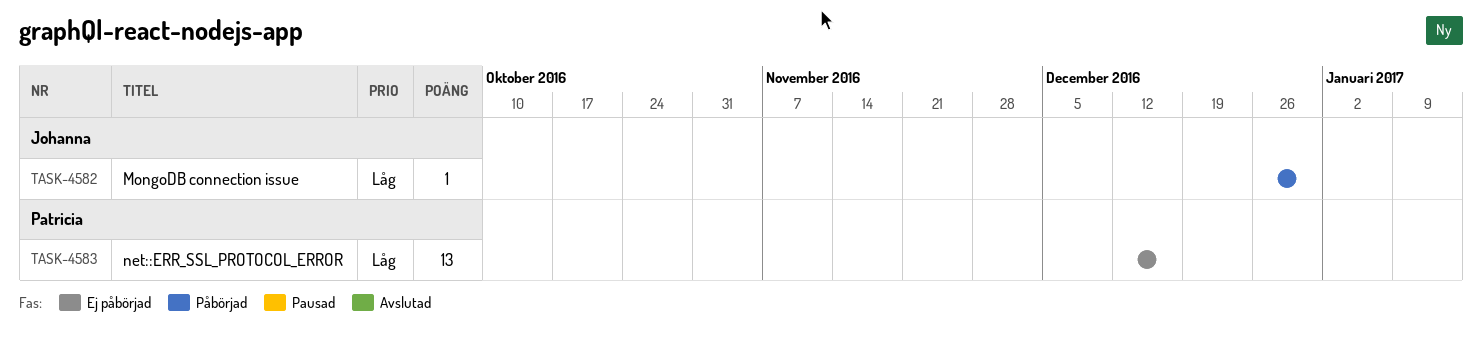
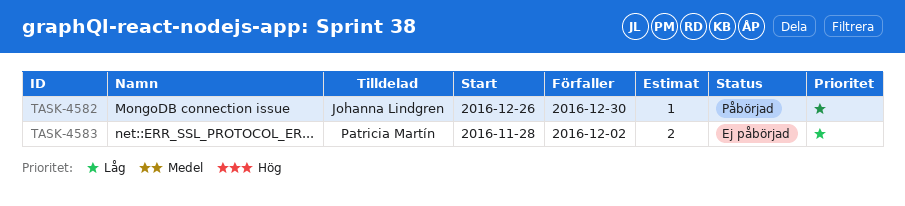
TASK-4583, estimate: 13 -> 2
TASK-4583, start: Dec 12 -> Nov 28
TASK-4583, due: Dec 16 -> Dec 2

